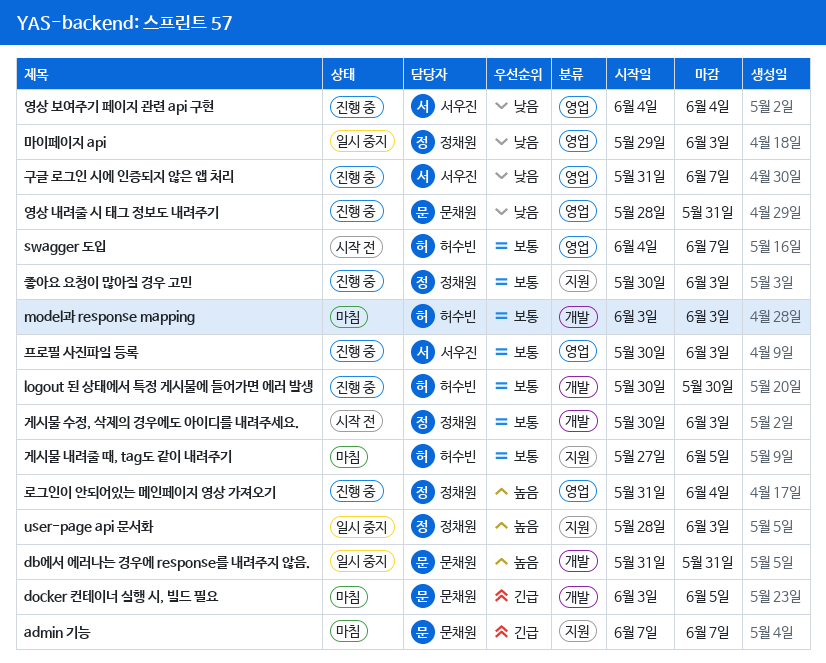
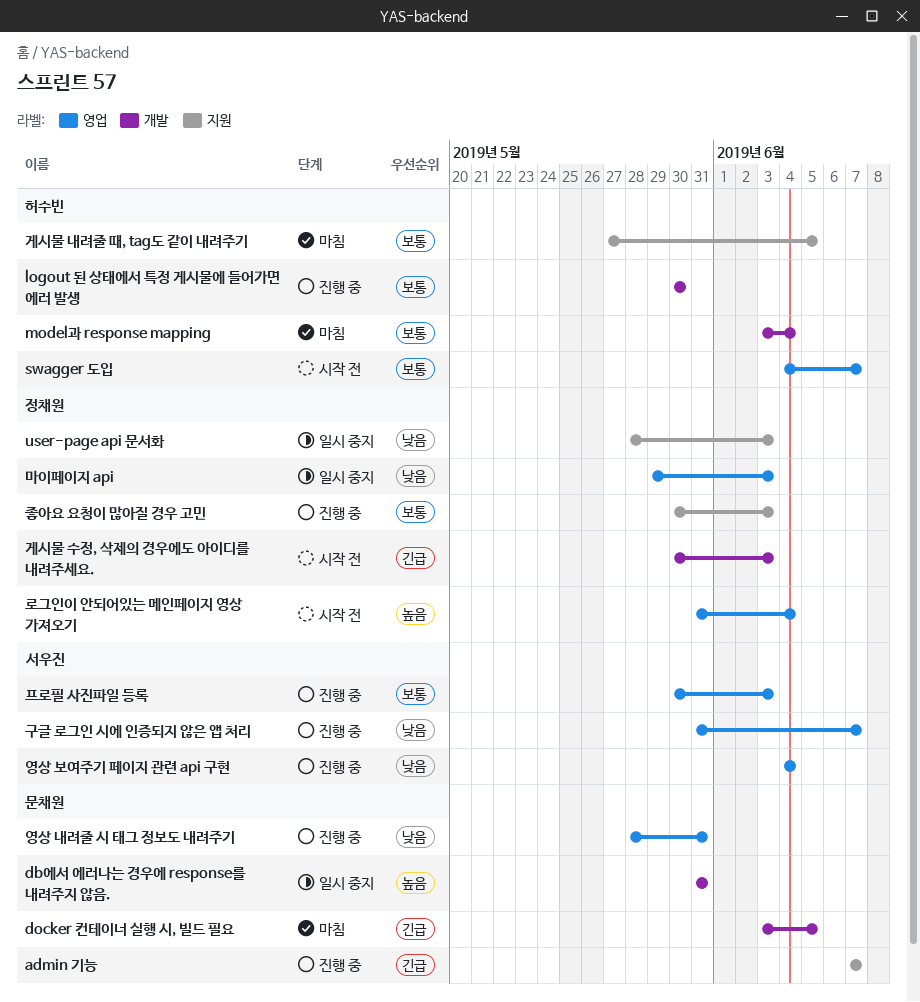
admin 기능, status: 마침 -> 진행 중
model과 response mapping, due: Jun 3 -> Jun 4
user-page api 문서화, priority: 높음 -> 낮음
게시물 수정, 삭제의 경우에도 아이디를 내려주세요., priority: 보통 -> 긴급
로그인이 안되어있는 메인페이지 영상 가져오기, status: 진행 중 -> 시작 전

